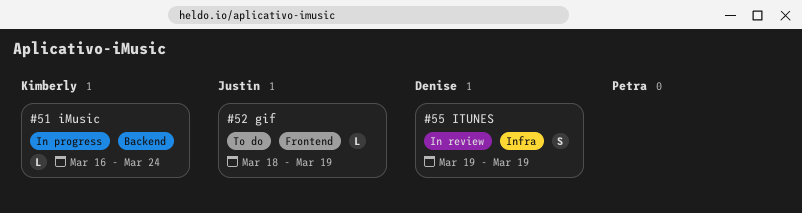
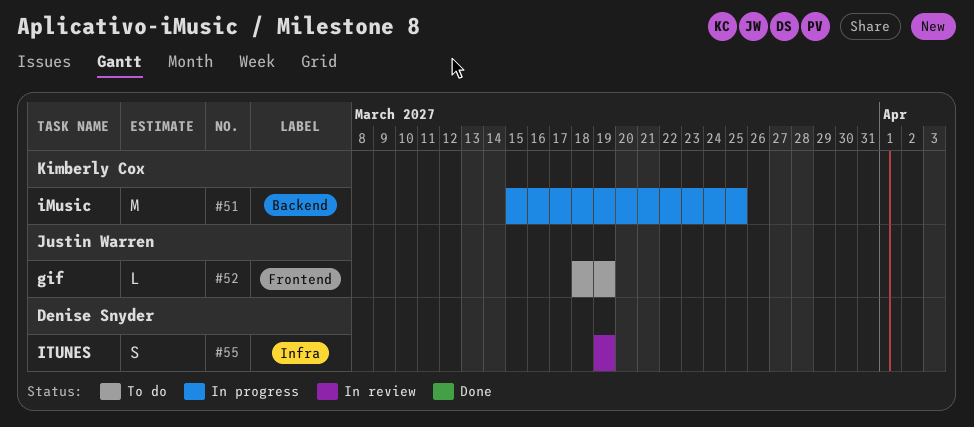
#51, estimate: L -> M
#51, start: Mar 16 -> Mar 15
#51, due: Mar 24 -> Mar 25

